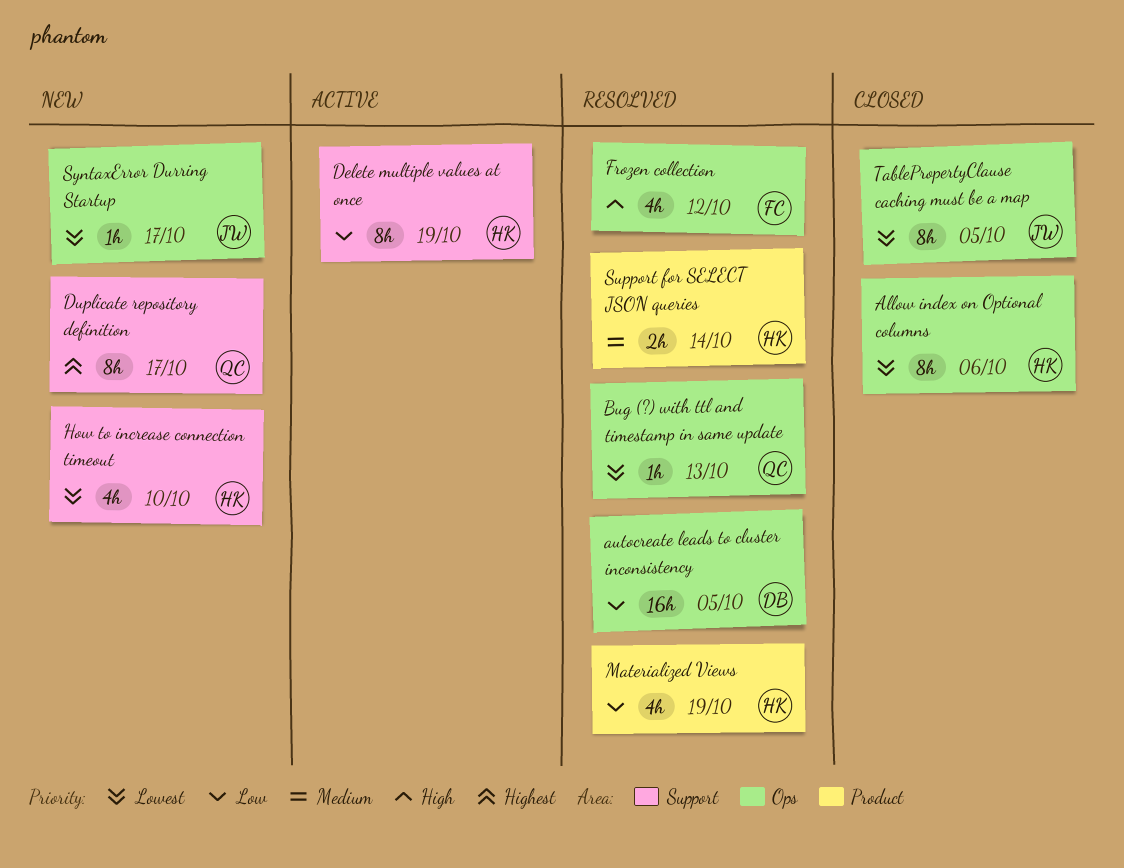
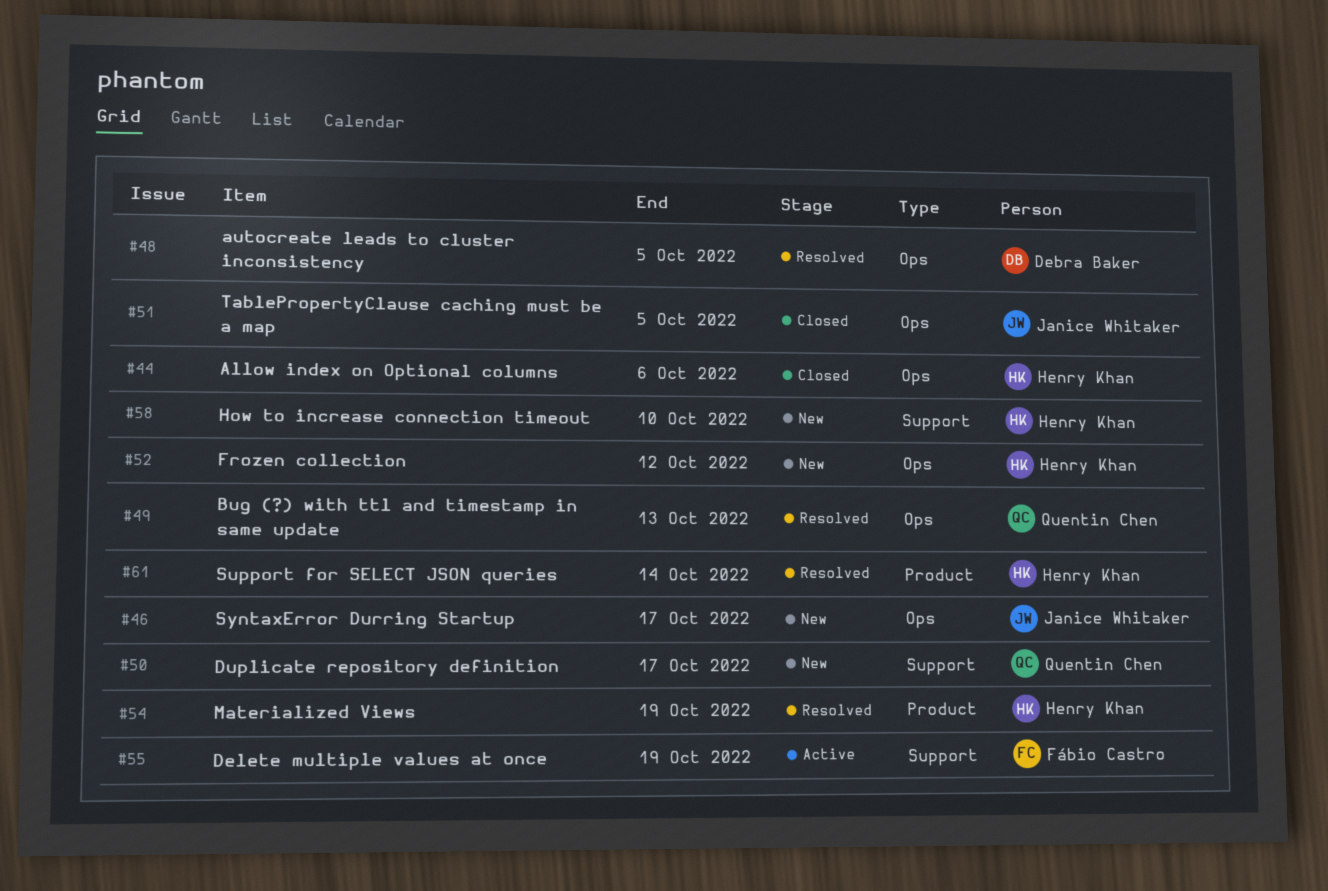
Delete multiple values at once, owner: Henry Khan -> Fábio Castro
Frozen collection, status: Resolved -> New
Frozen collection, owner: Fábio Castro -> Henry Khan

